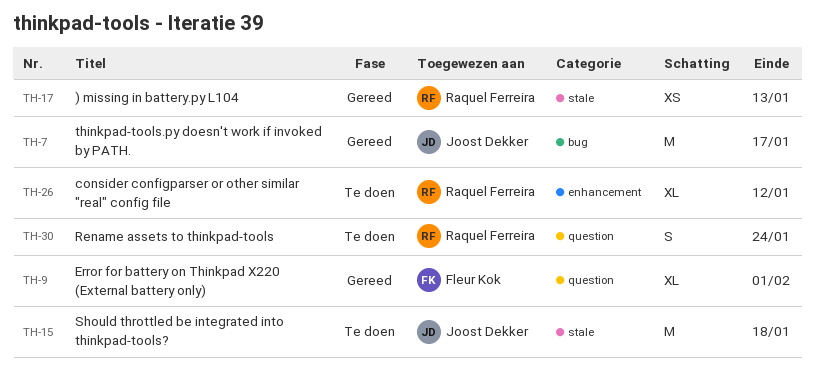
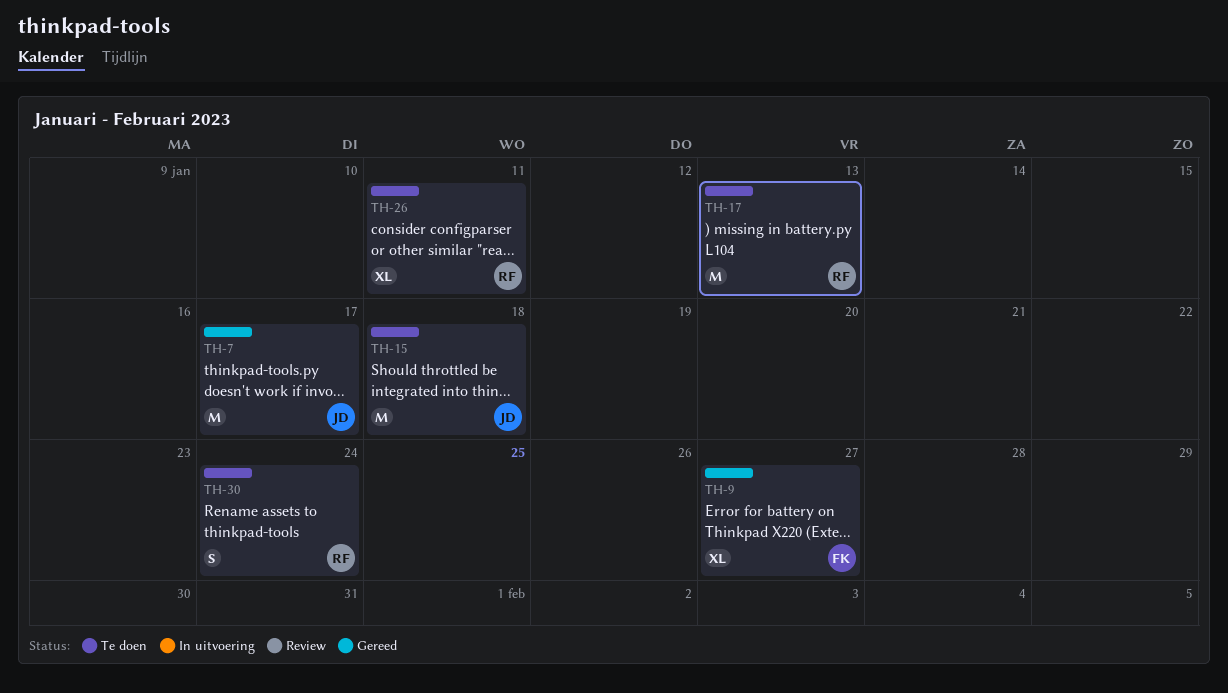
TH-9, due: Feb 1 -> Jan 27
TH-17, status: Gereed -> Te doen
TH-17, estimate: XS -> M
TH-26, due: Jan 12 -> Jan 11

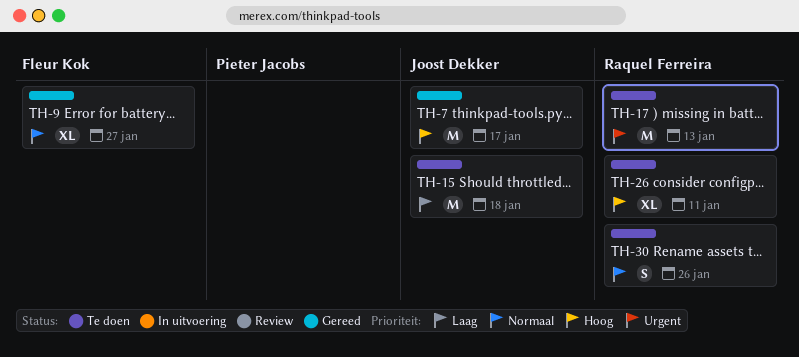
TH-30, due: Jan 24 -> Jan 26

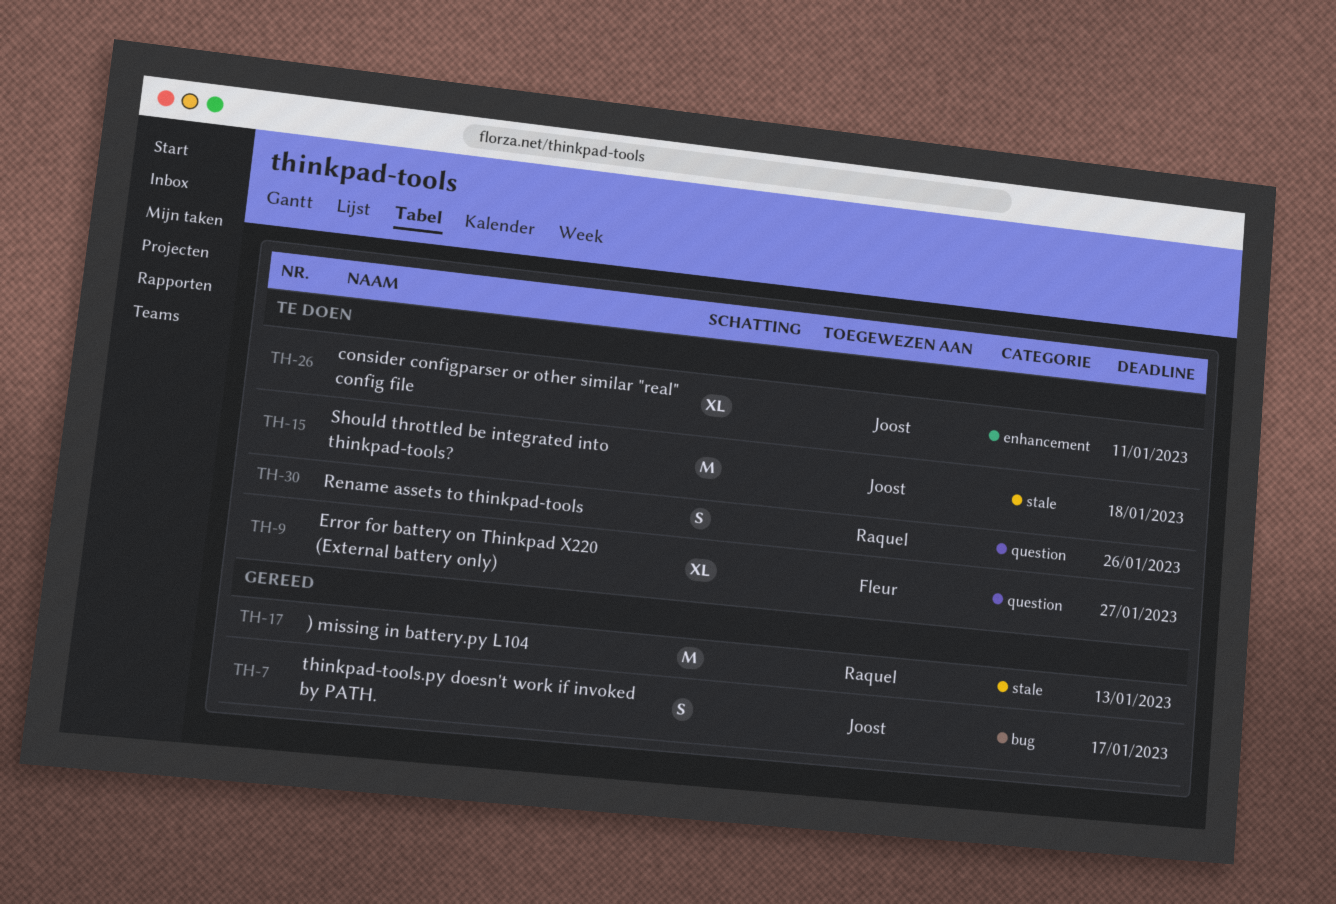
TH-7, estimate: M -> S
TH-9, status: Gereed -> Te doen
TH-17, status: Te doen -> Gereed
TH-26, owner: Raquel Ferreira -> Joost Dekker

